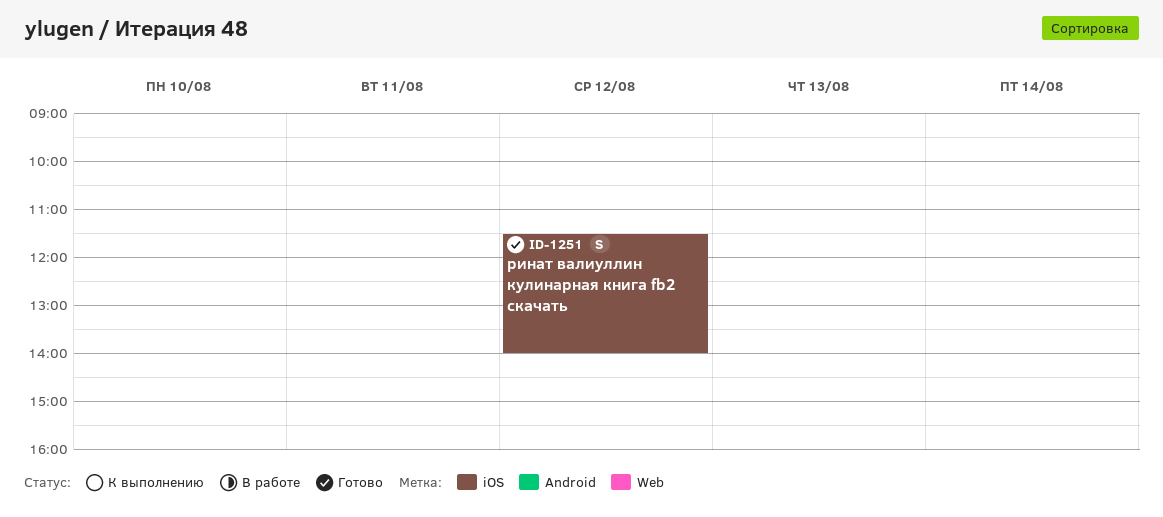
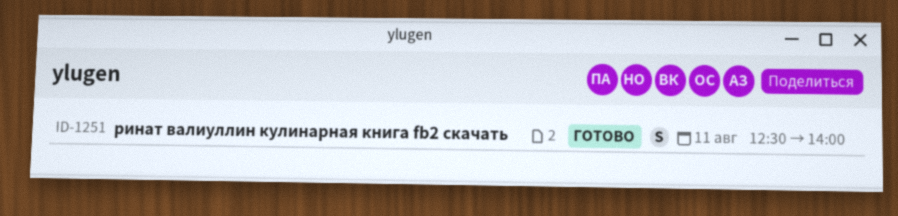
ID-1251, day: Aug 12 -> Aug 11
ID-1251, begins: 11:30 -> 12:30

